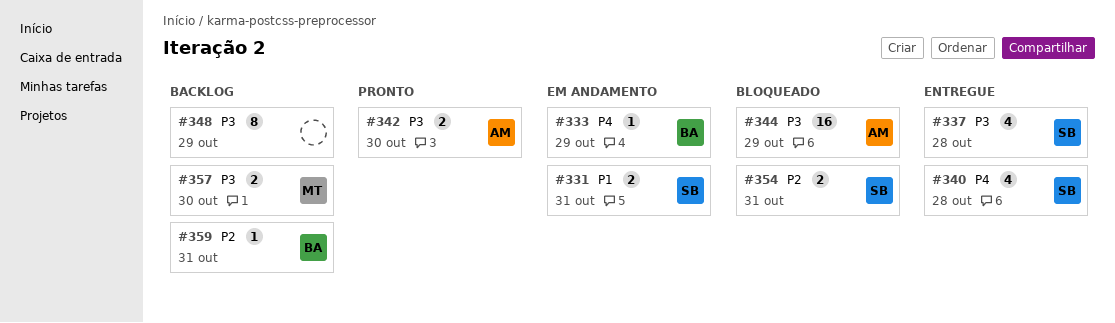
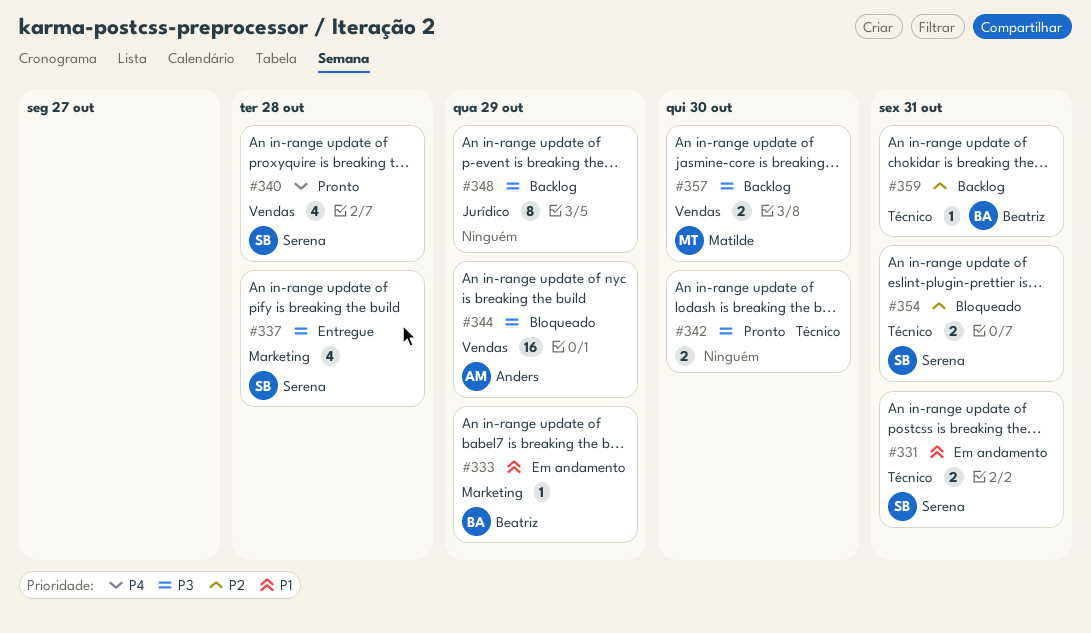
#333, priority: P4 -> P1
#340, status: Entregue -> Pronto
#342, owner: Anders -> none

